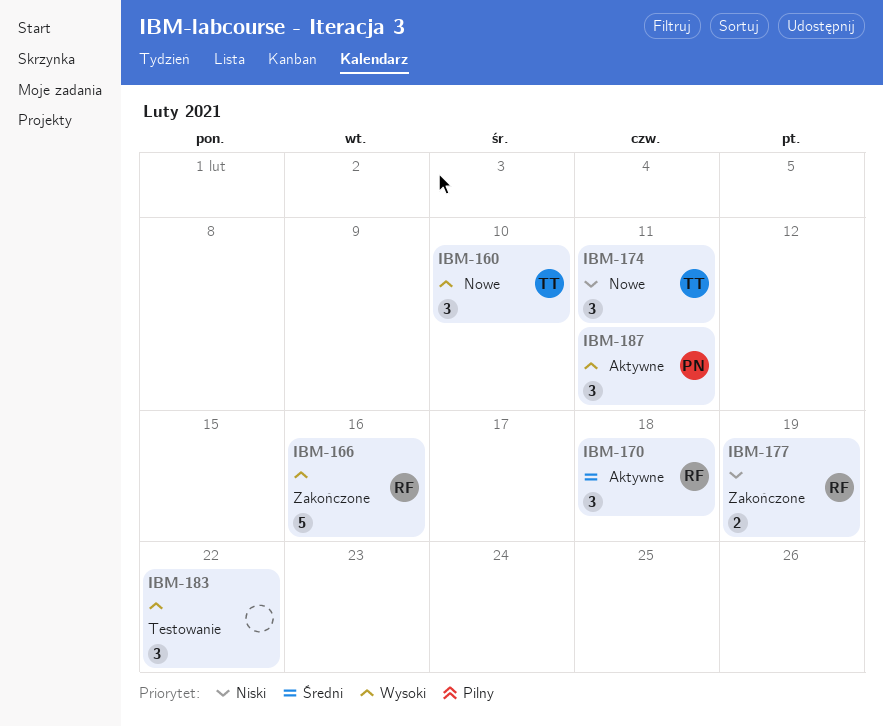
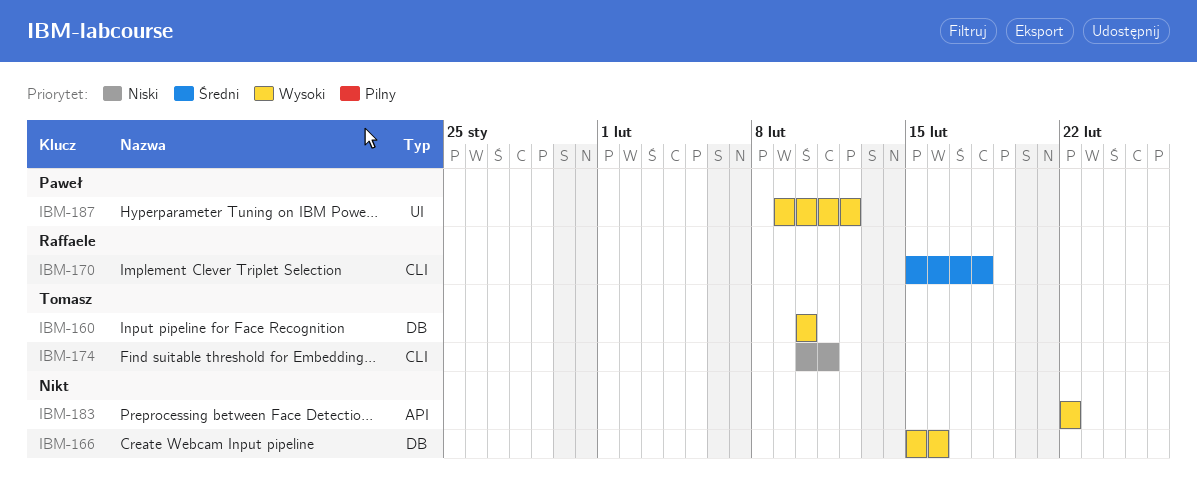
IBM-166, owner: Raffaele -> none
IBM-177: present -> none
IBM-187, due: Feb 11 -> Feb 12

